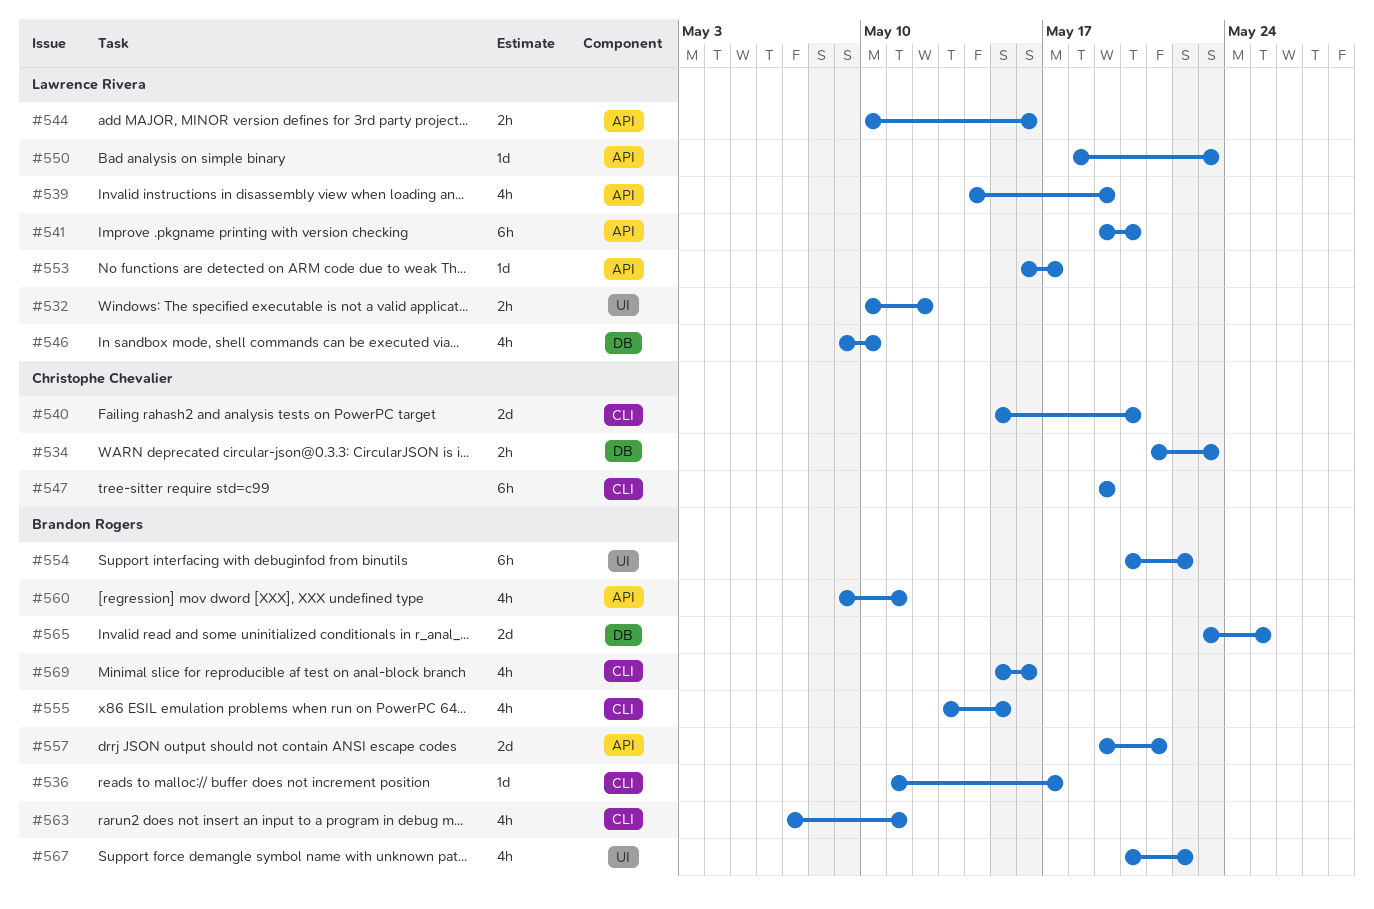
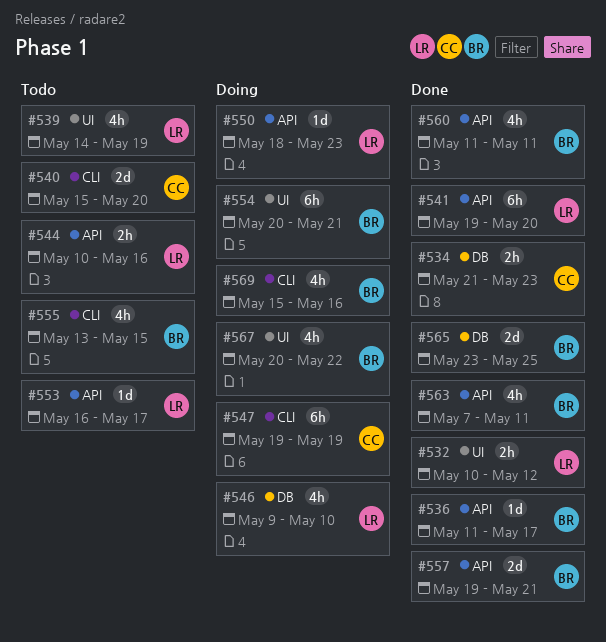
#536, label: CLI -> API
#539, label: API -> UI
#554, due: May 22 -> May 21
#560, start: May 9 -> May 11
#563, label: CLI -> API

